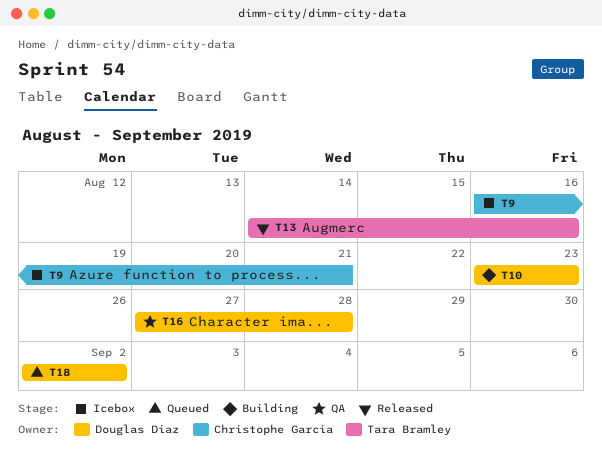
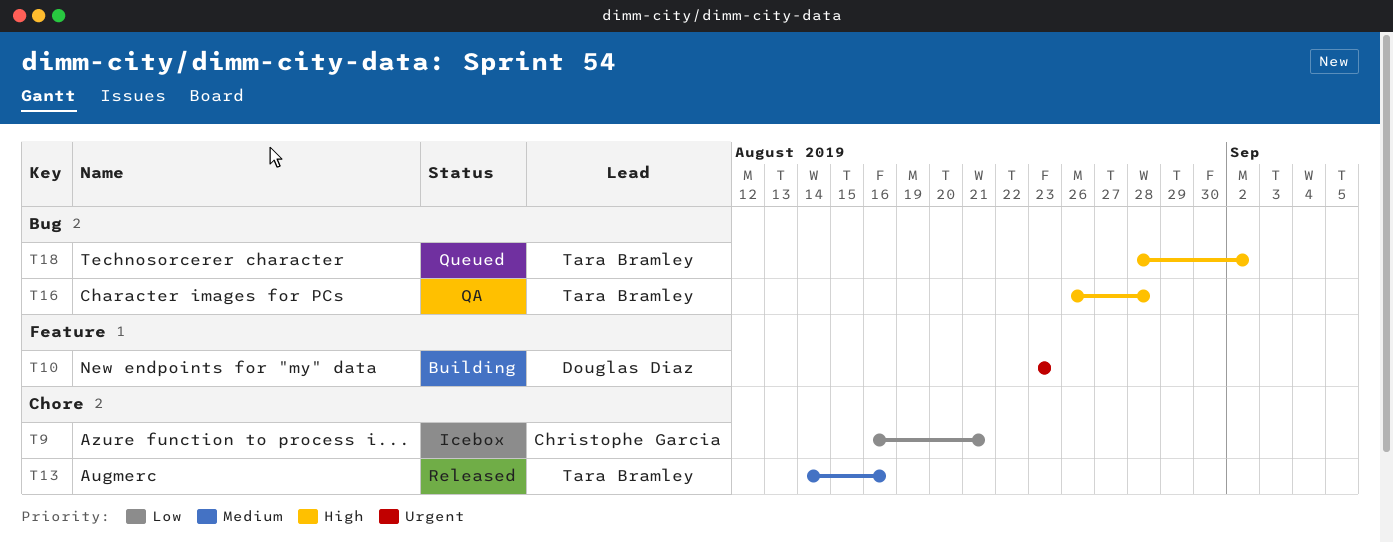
T16, owner: Douglas Diaz -> Tara Bramley
T16, start: Aug 27 -> Aug 26
T18, owner: Douglas Diaz -> Tara Bramley
T18, start: Sep 2 -> Aug 28

